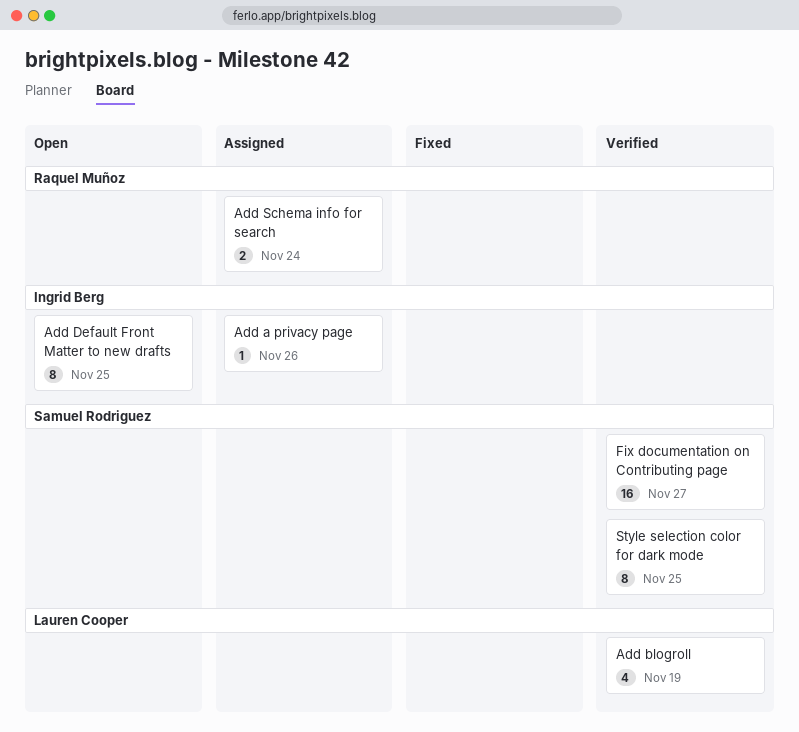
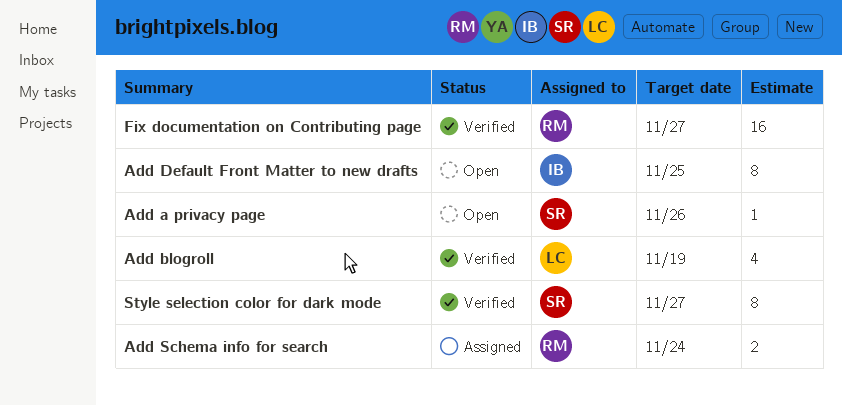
Add a privacy page, status: Assigned -> Open
Add a privacy page, owner: Ingrid Berg -> Samuel Rodriguez
Fix documentation on Contributing page, owner: Samuel Rodriguez -> Raquel Muñoz
Style selection color for dark mode, due: Nov 25 -> Nov 27

